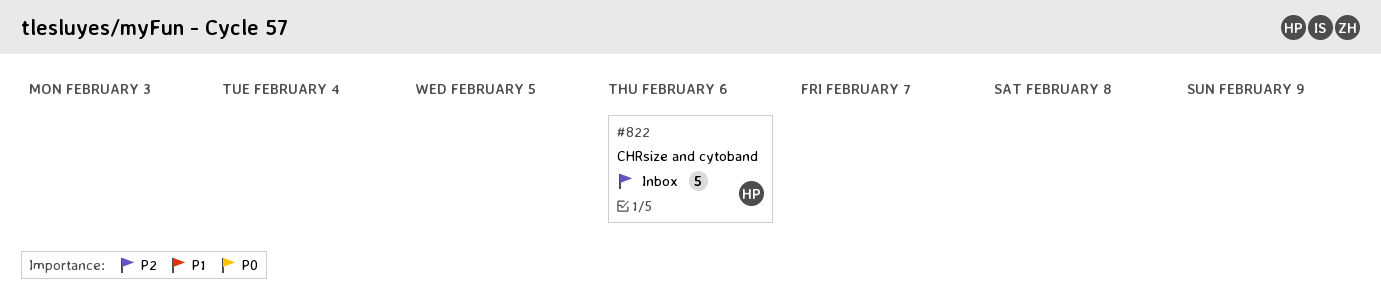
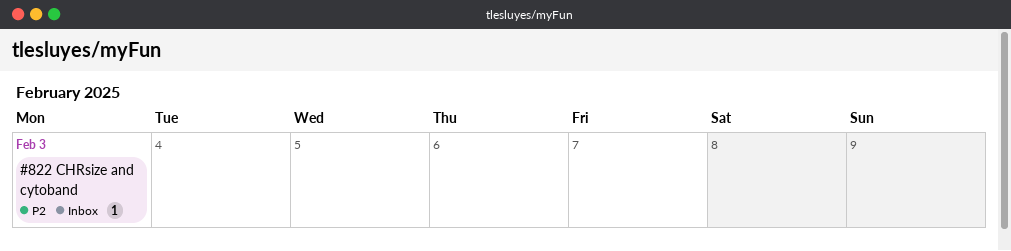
#822, estimate: 5 -> 1
#822, due: Feb 6 -> Feb 3

